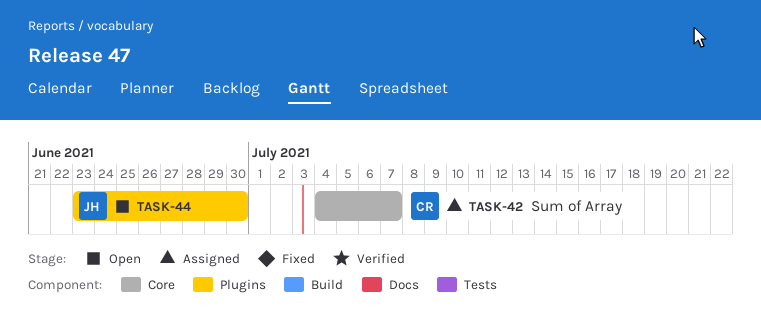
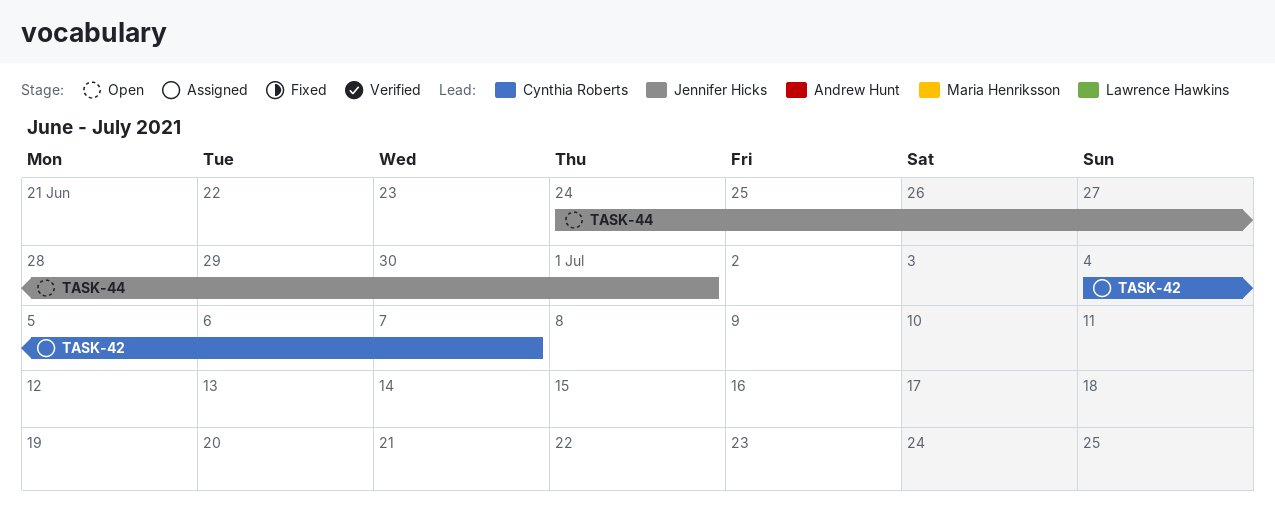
TASK-44, start: Jun 23 -> Jun 24
TASK-44, due: Jun 30 -> Jul 1

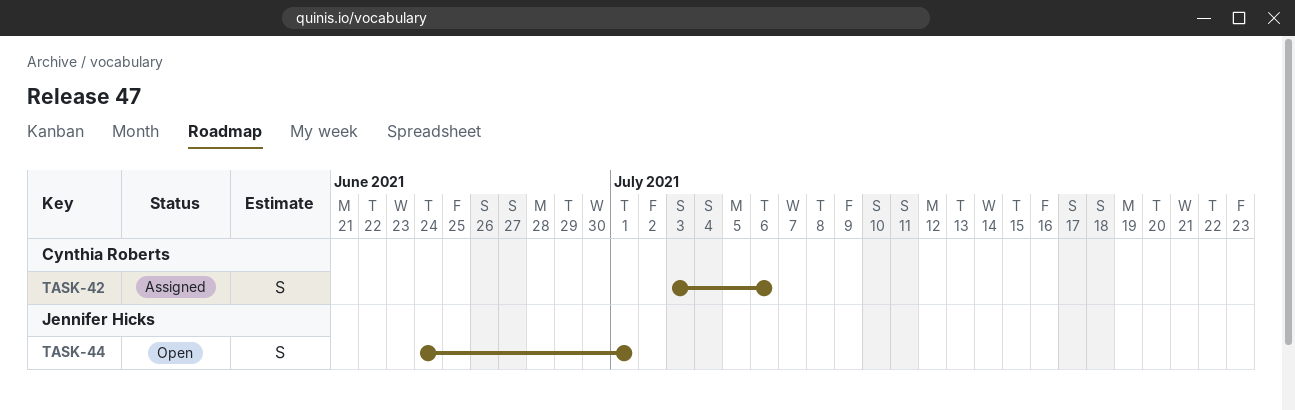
TASK-42, start: Jul 4 -> Jul 3
TASK-42, due: Jul 7 -> Jul 6

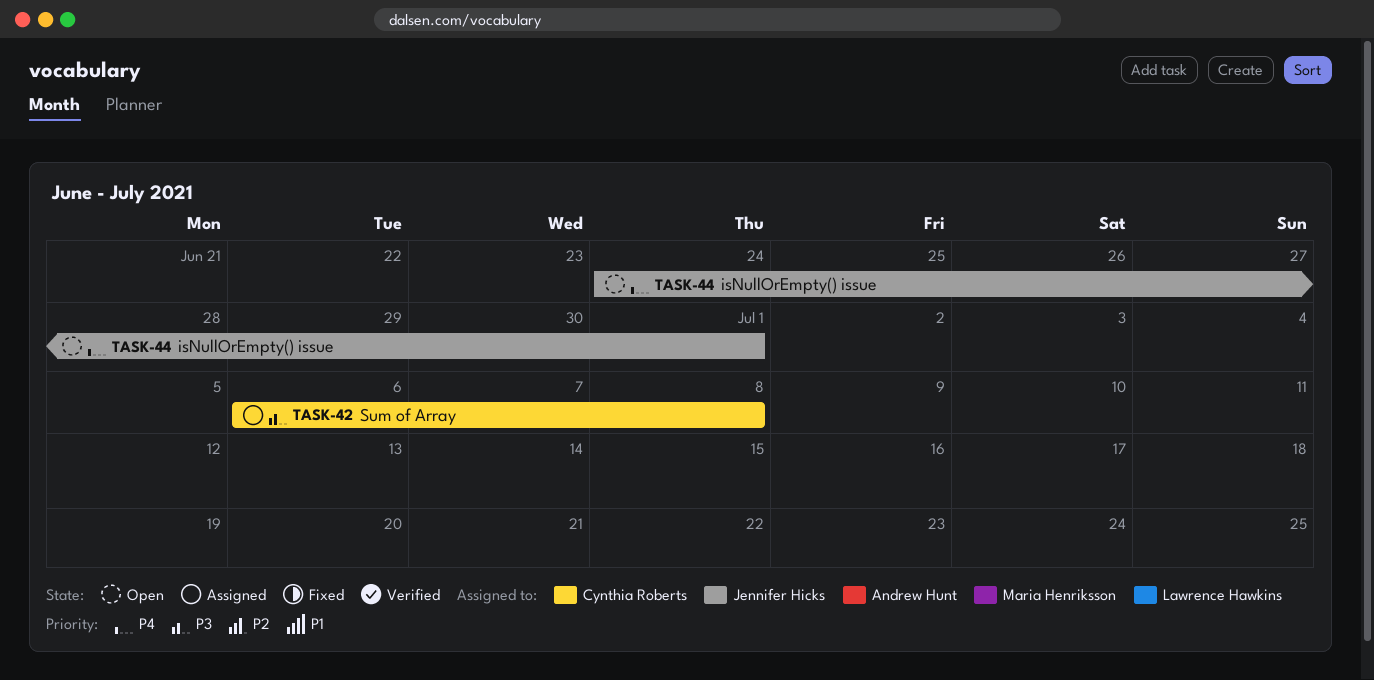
TASK-42, start: Jul 3 -> Jul 6
TASK-42, due: Jul 6 -> Jul 8

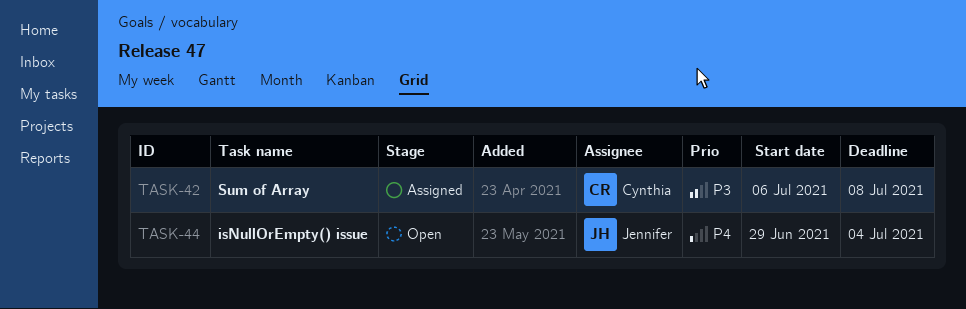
TASK-44, start: Jun 24 -> Jun 29
TASK-44, due: Jul 1 -> Jul 4

